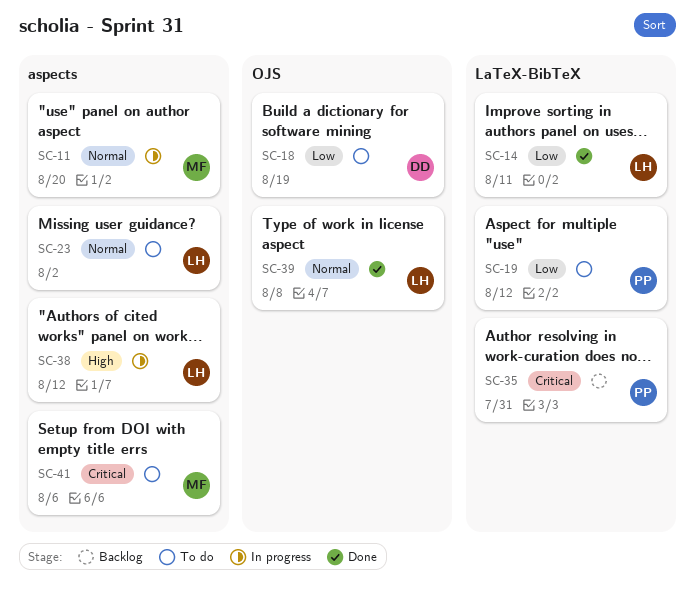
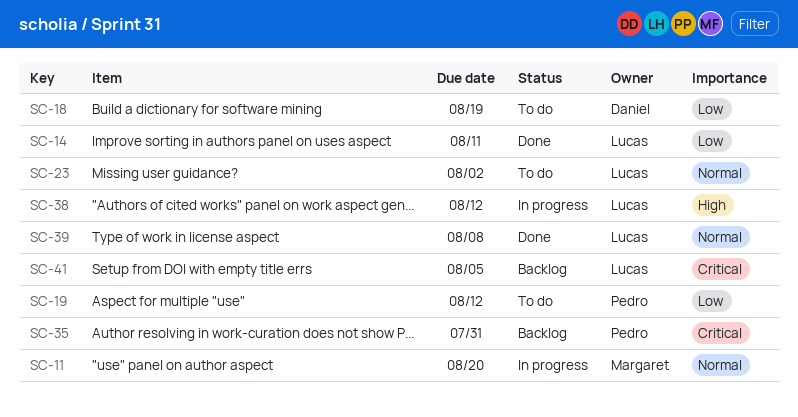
SC-41, status: To do -> Backlog
SC-41, owner: Margaret -> Lucas
SC-41, due: Aug 6 -> Aug 5

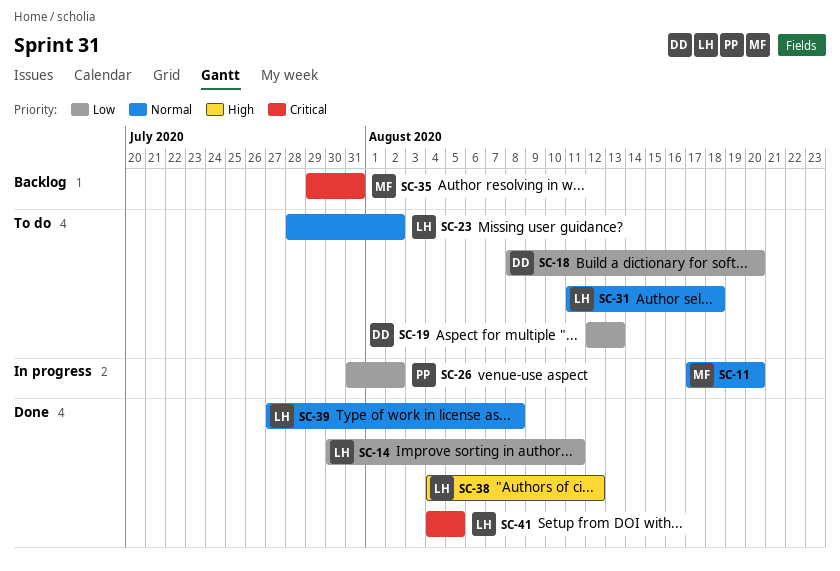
SC-18, due: Aug 19 -> Aug 20
SC-19, owner: Pedro -> Daniel
SC-19, due: Aug 12 -> Aug 13
SC-26: none -> present
SC-31: none -> present
SC-35, owner: Pedro -> Margaret
SC-38, status: In progress -> Done
SC-41, status: Backlog -> Done

